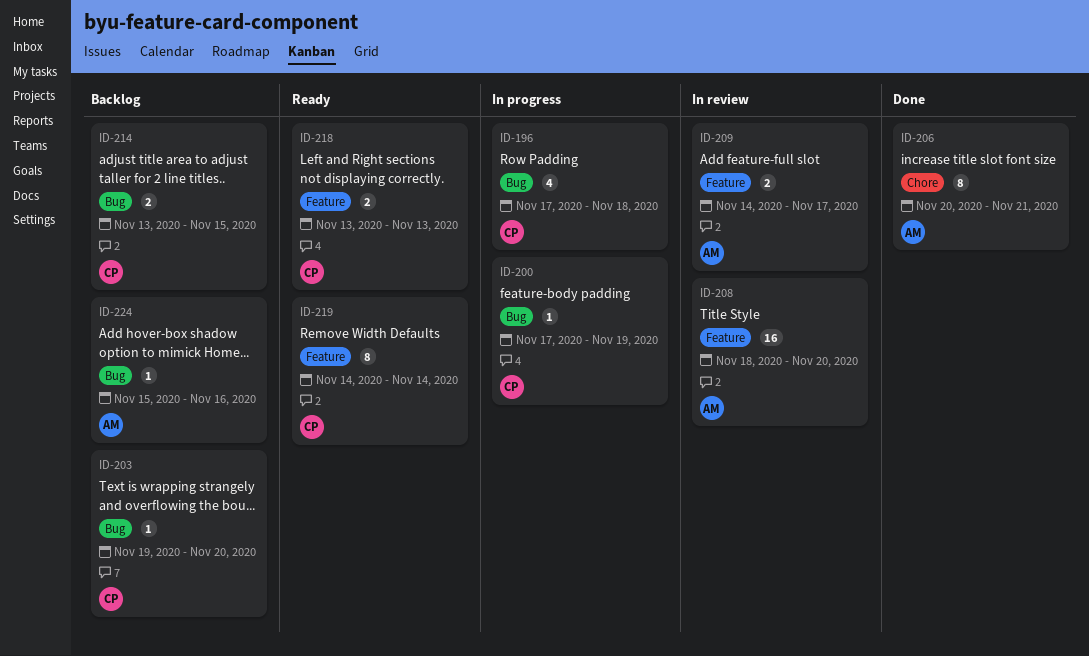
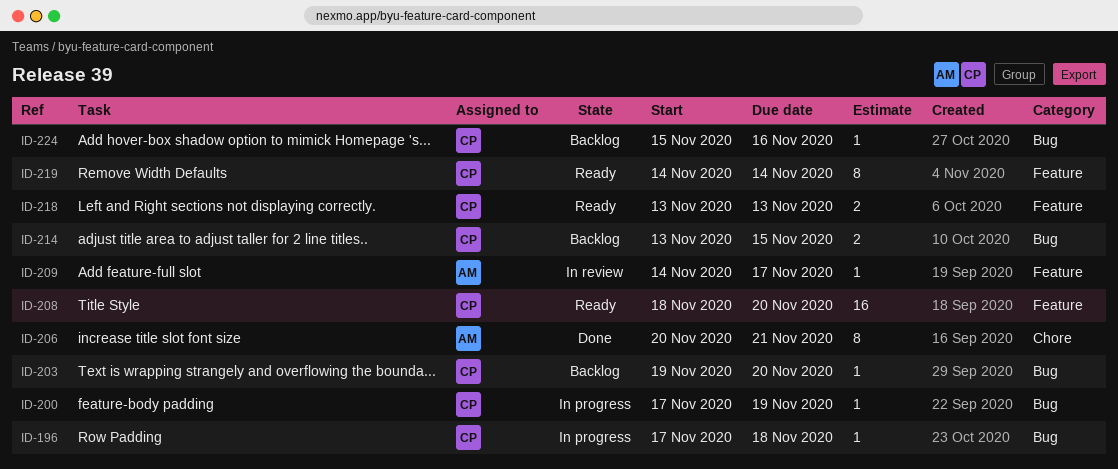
ID-196, estimate: 4 -> 1
ID-208, status: In review -> Ready
ID-208, owner: AM -> CP
ID-209, estimate: 2 -> 1
ID-224, owner: AM -> CP

